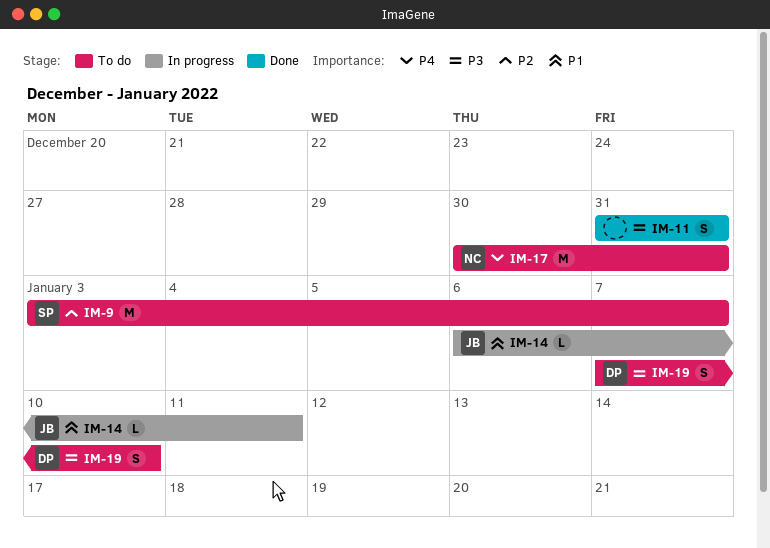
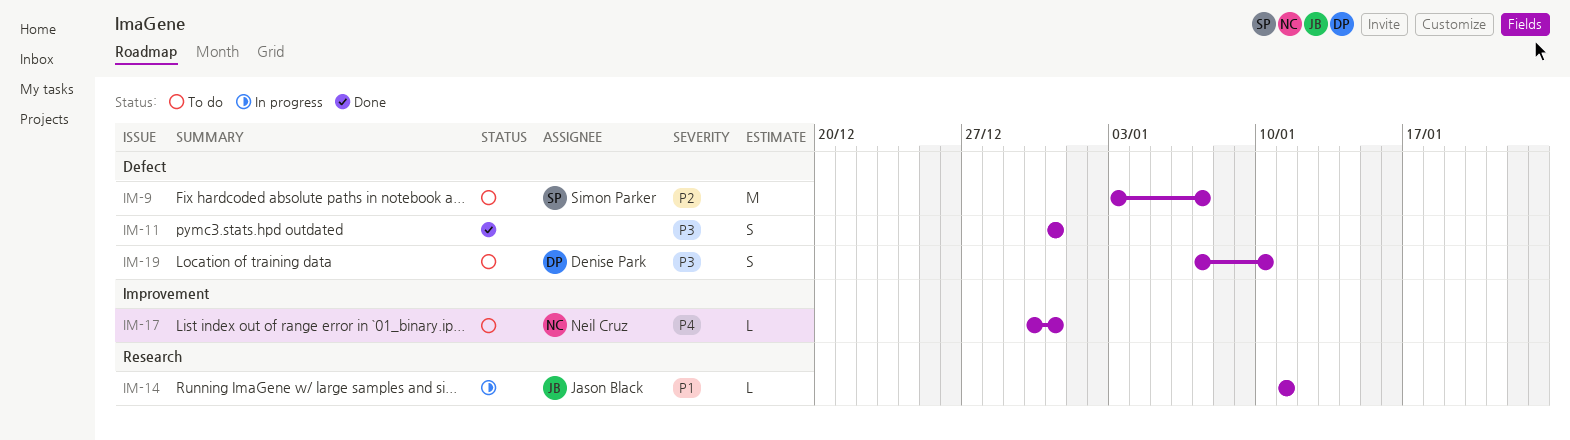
IM-14, start: Jan 6 -> Jan 11
IM-17, estimate: M -> L

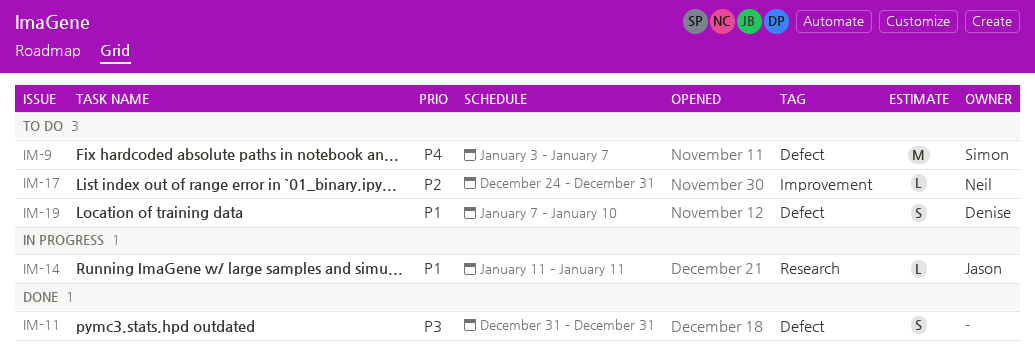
IM-9, priority: P2 -> P4
IM-17, priority: P4 -> P2
IM-17, start: Dec 30 -> Dec 24
IM-19, priority: P3 -> P1

